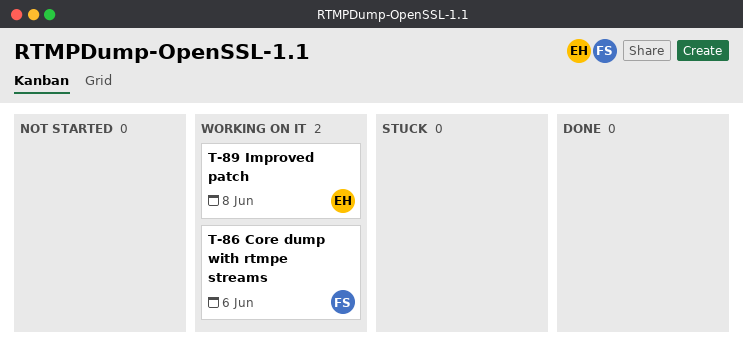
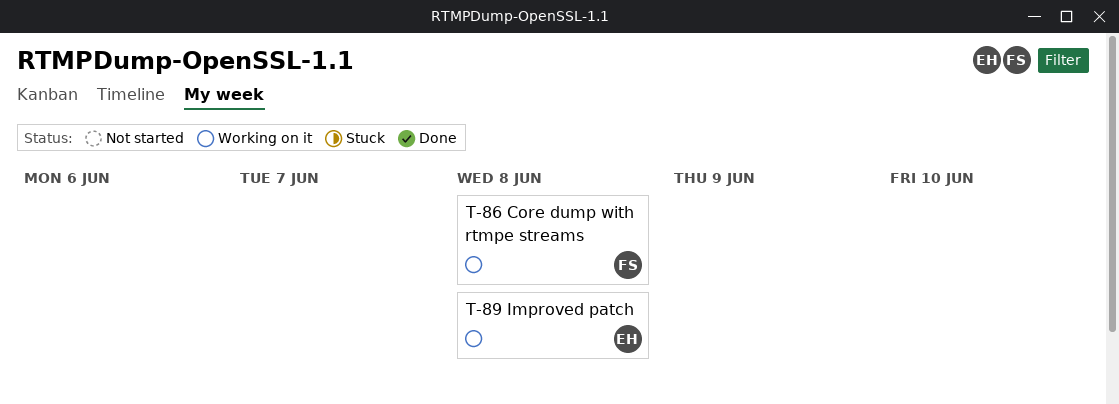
T-86, due: Jun 6 -> Jun 8

